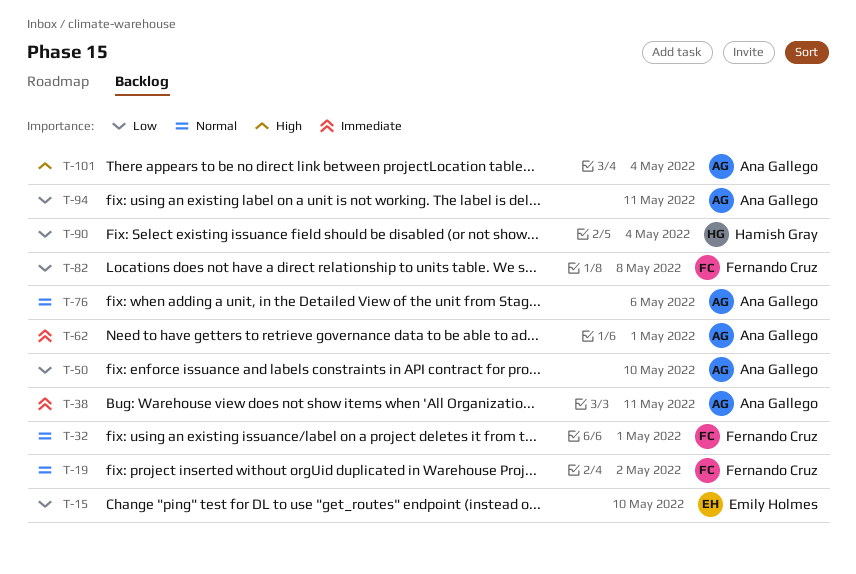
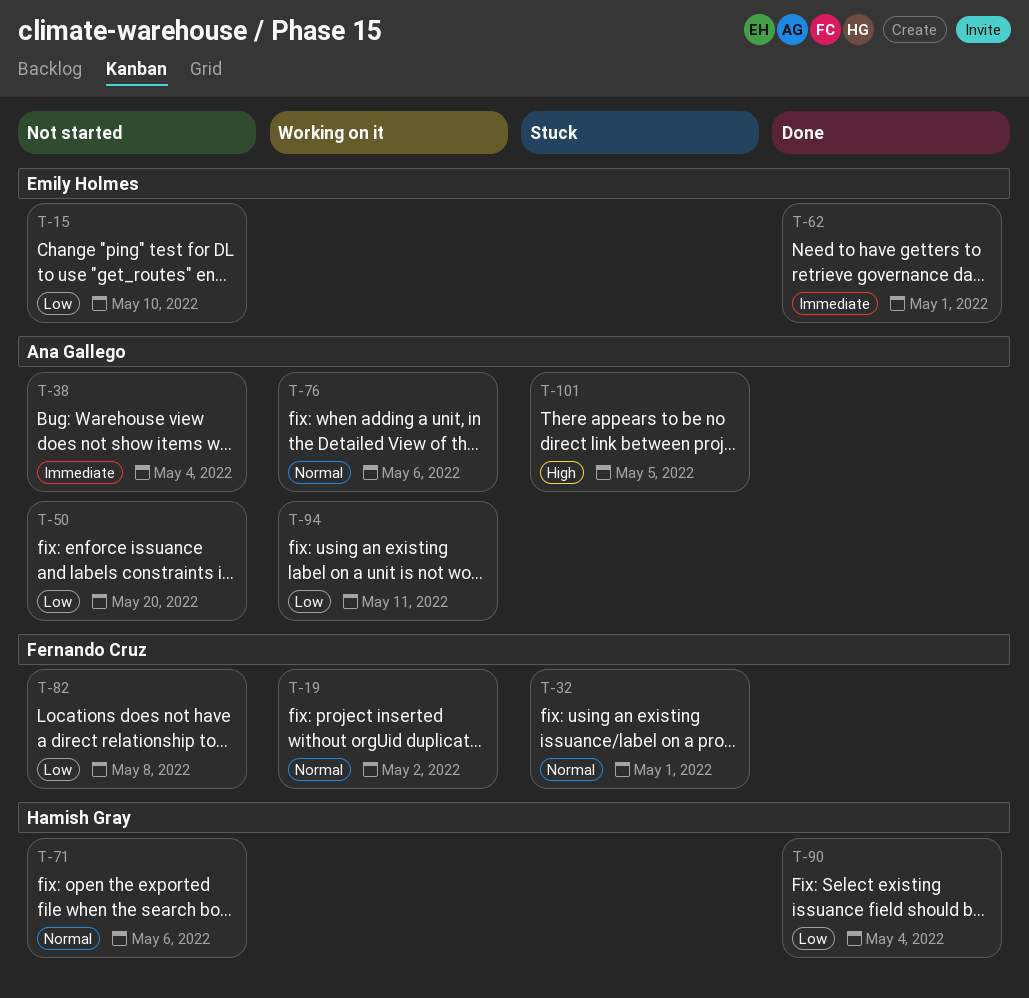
T-38, due: May 11 -> May 4
T-50, due: May 10 -> May 20
T-62, owner: Ana Gallego -> Emily Holmes
T-71: none -> present
T-101, due: May 4 -> May 5

